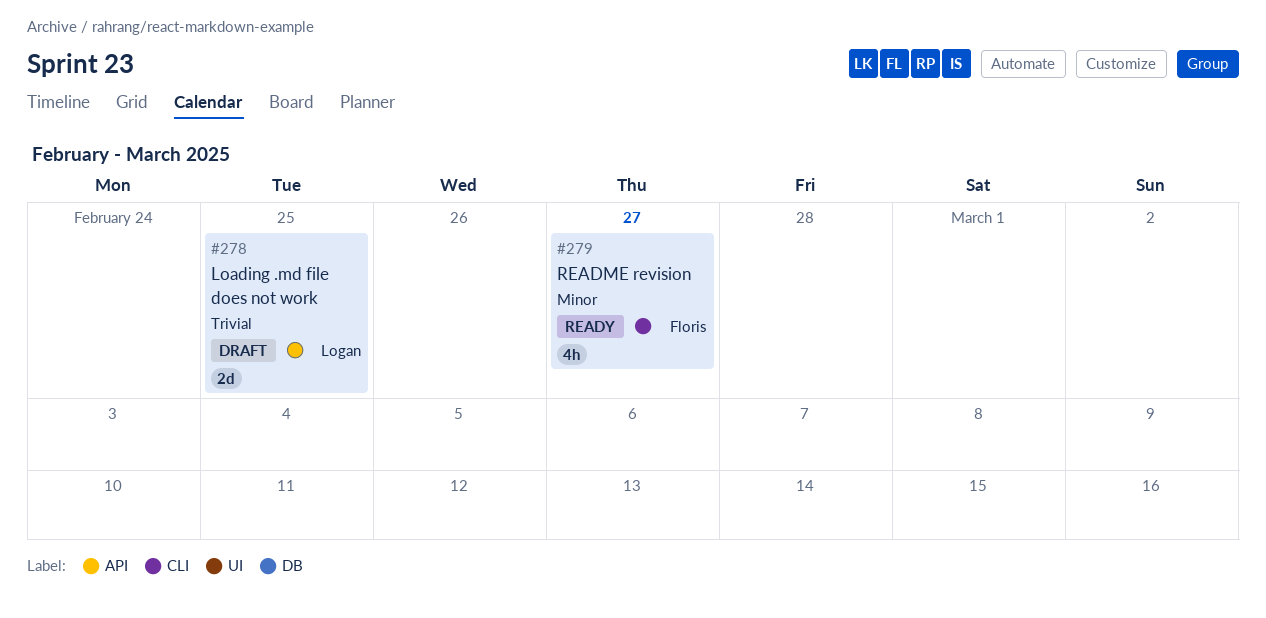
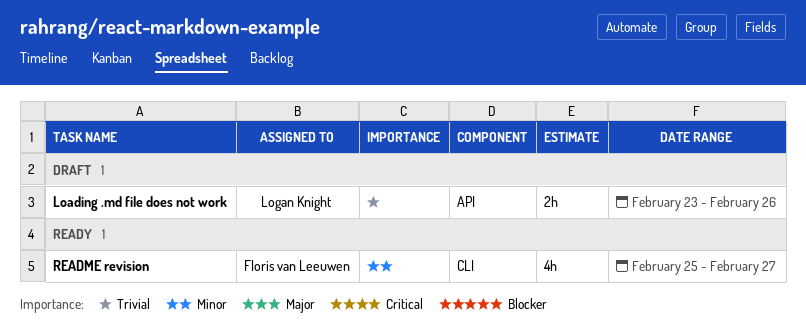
Loading .md file does not work, estimate: 2d -> 2h
Loading .md file does not work, due: Feb 25 -> Feb 26

